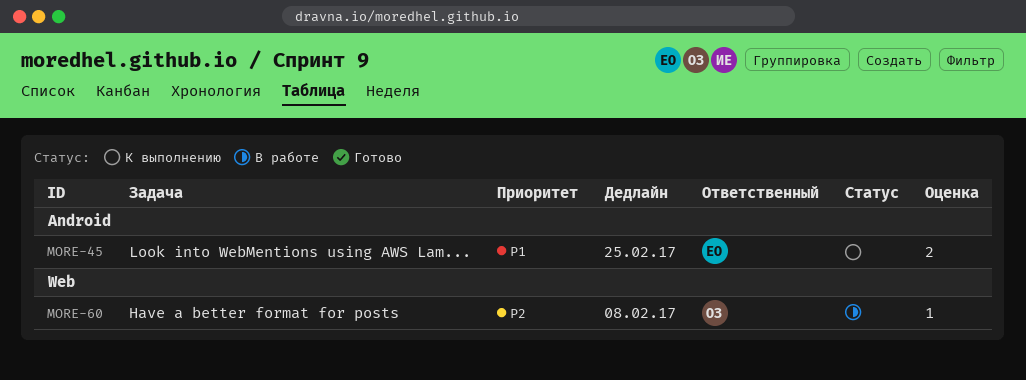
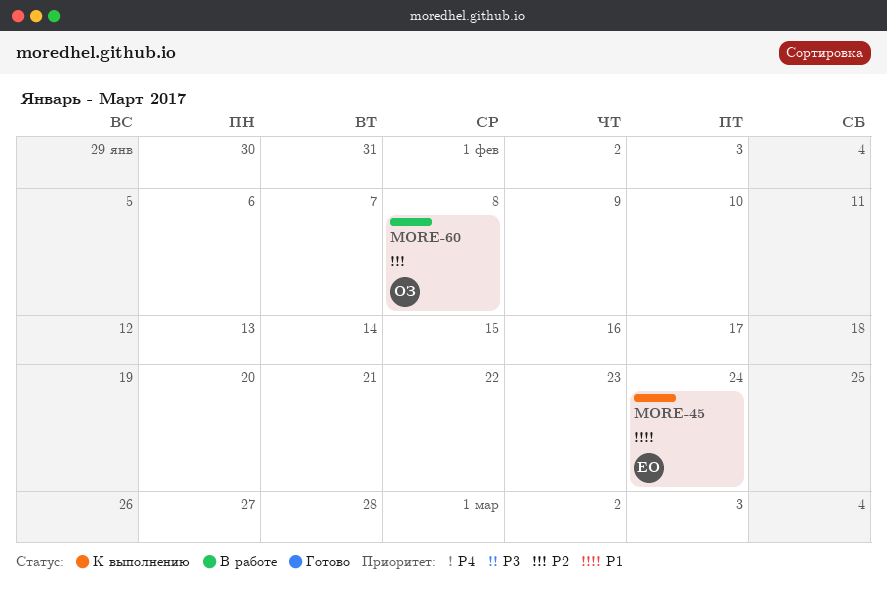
MORE-45, due: Feb 25 -> Feb 24

